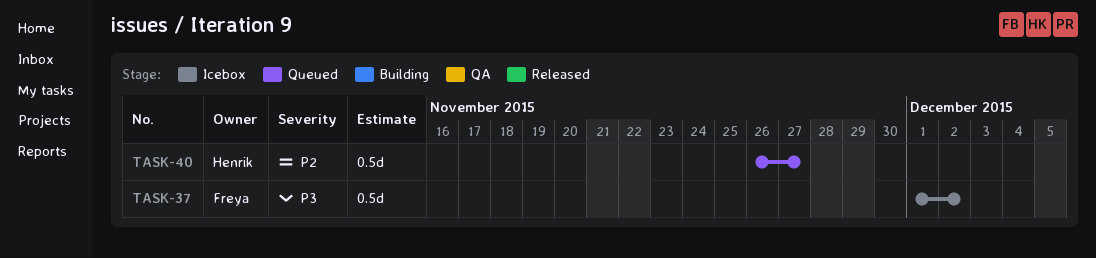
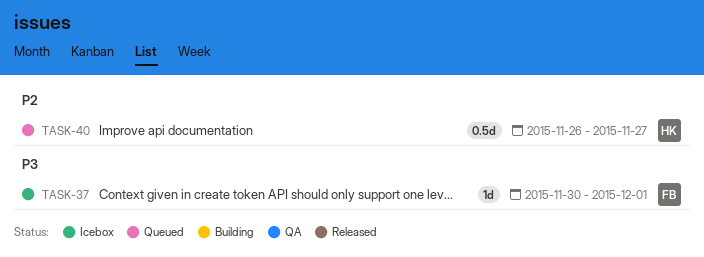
TASK-37, estimate: 0.5d -> 1d
TASK-37, start: Dec 1 -> Nov 30
TASK-37, due: Dec 2 -> Dec 1

